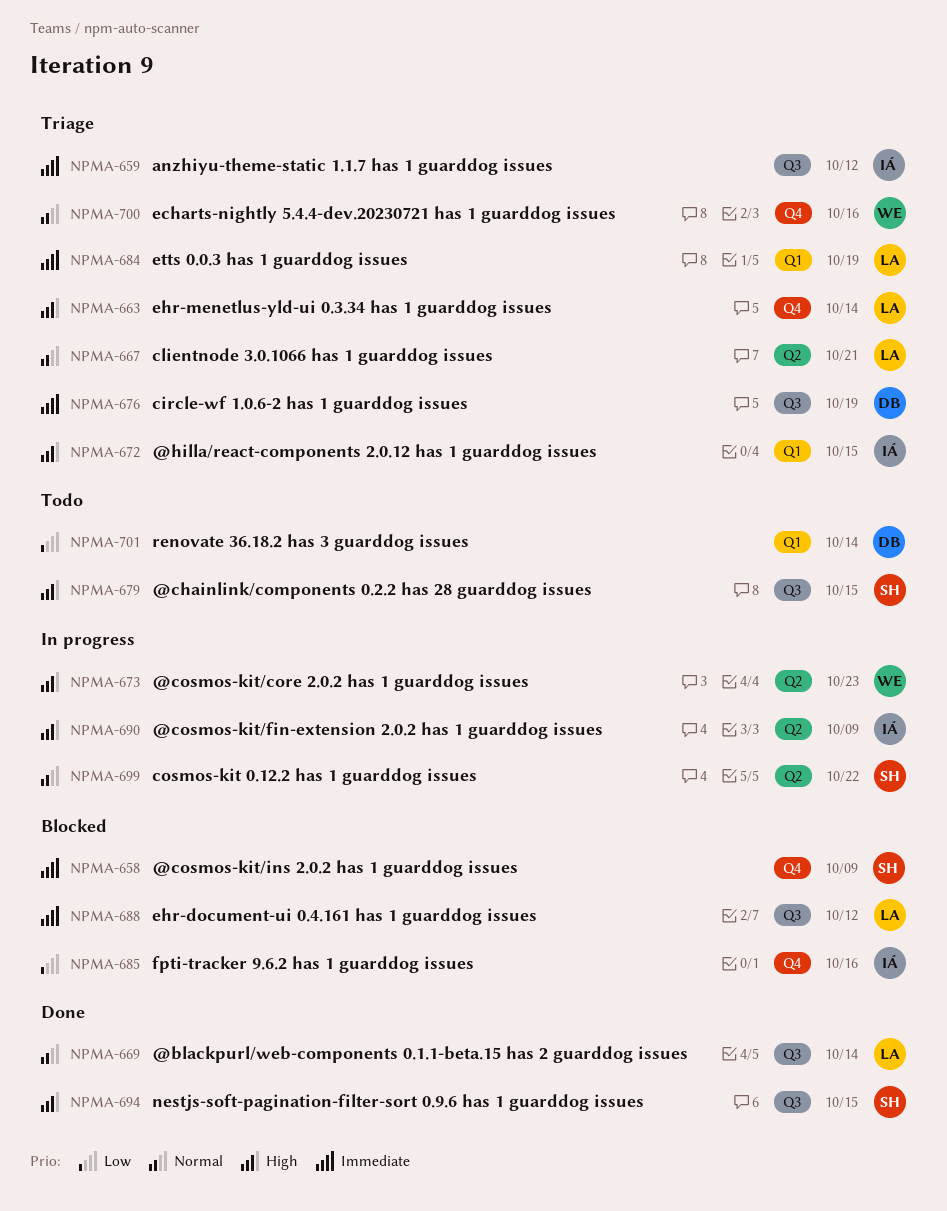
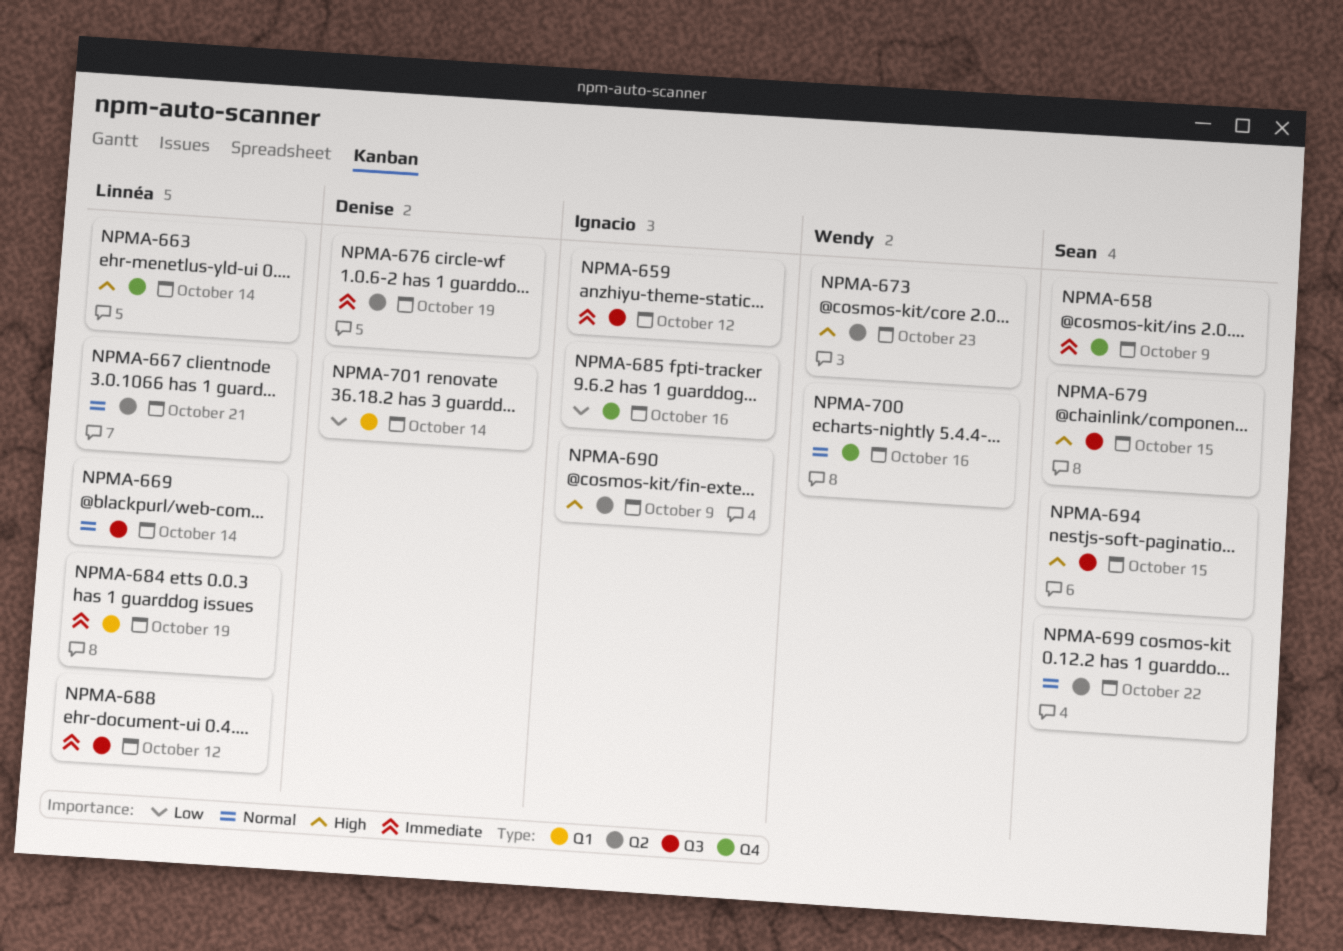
NPMA-672: present -> none
NPMA-676, label: Q3 -> Q2

